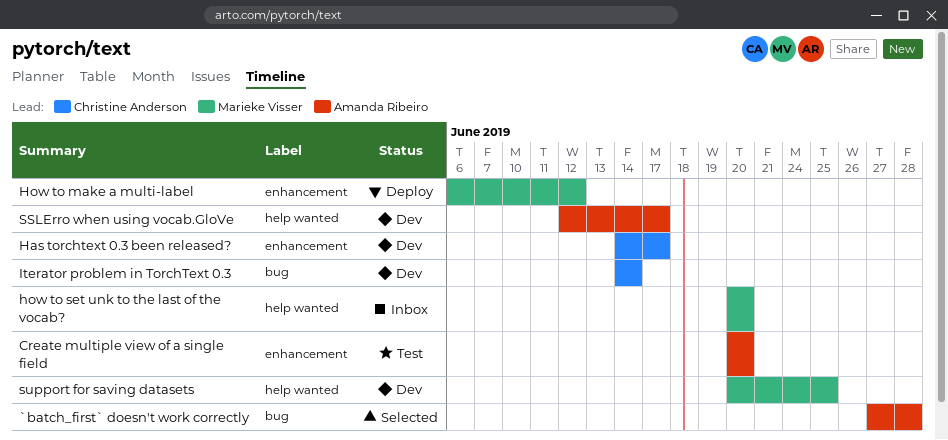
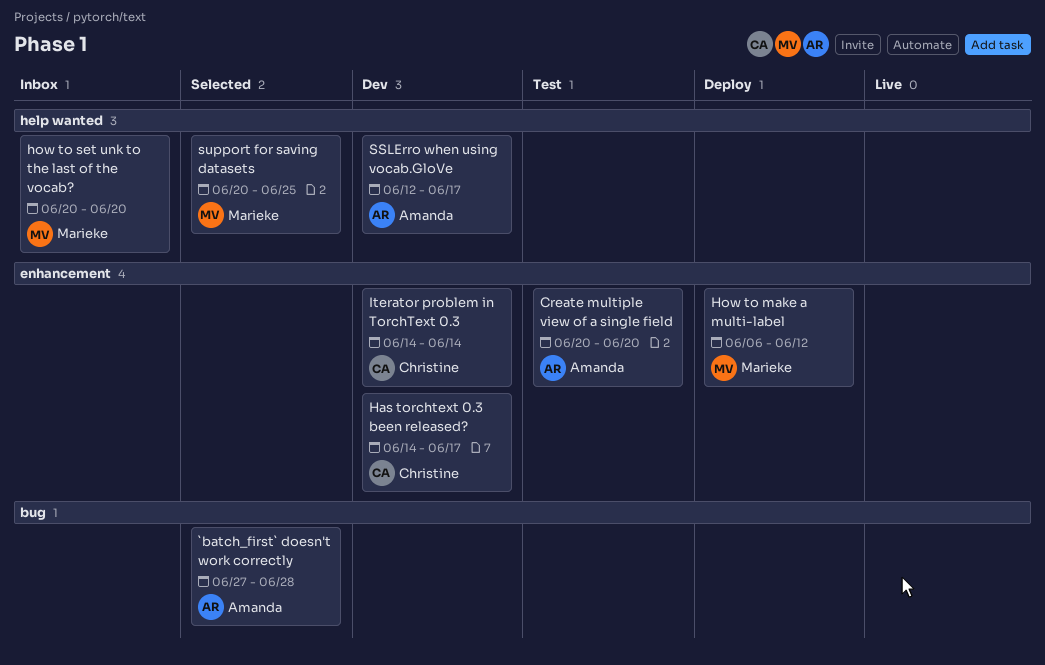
Iterator problem in TorchText 0.3, label: bug -> enhancement
support for saving datasets, status: Dev -> Selected

